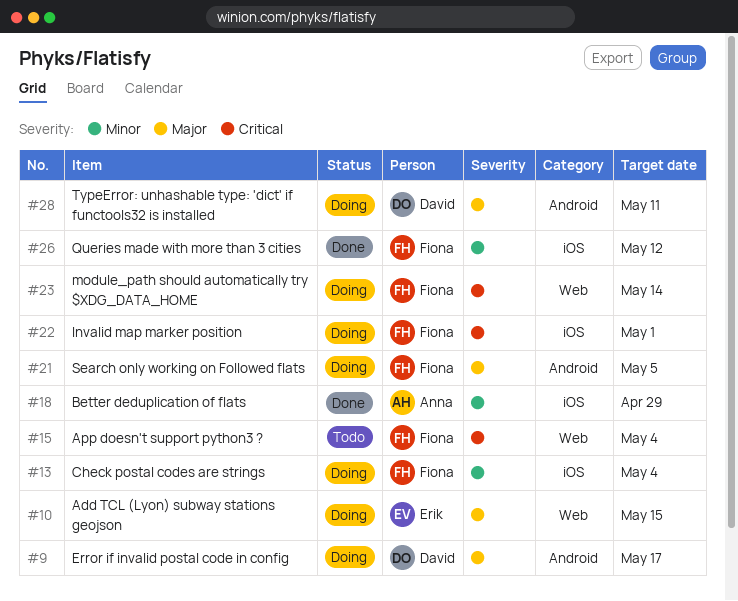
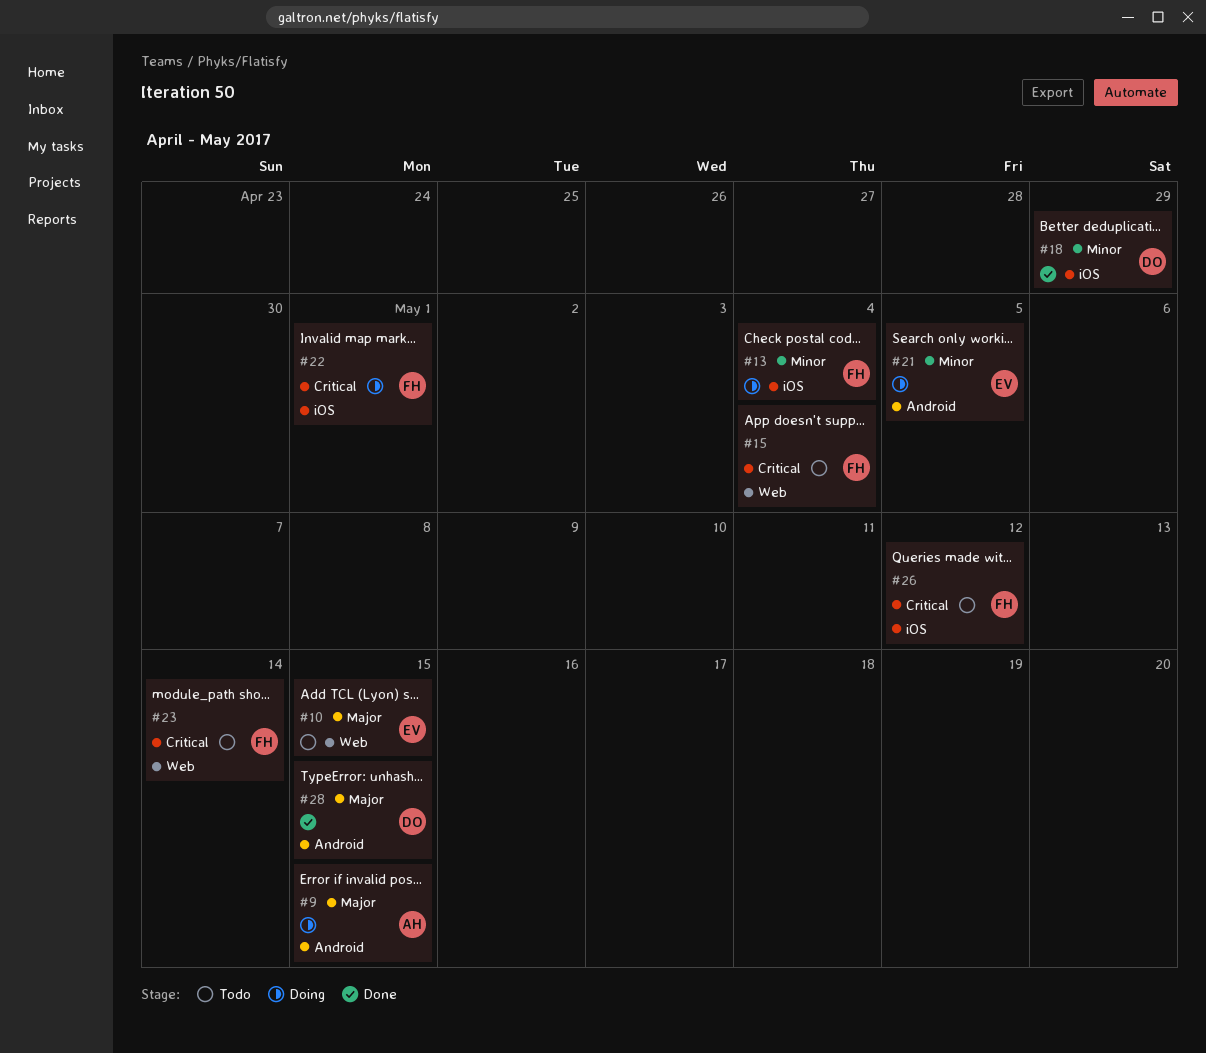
#9, owner: David -> Anna
#9, due: May 17 -> May 15
#10, status: Doing -> Todo
#18, owner: Anna -> David
#21, owner: Fiona -> Erik
#21, priority: Major -> Minor
#23, status: Doing -> Todo
#26, status: Done -> Todo
#26, priority: Minor -> Critical
#28, status: Doing -> Done
#28, due: May 11 -> May 15

